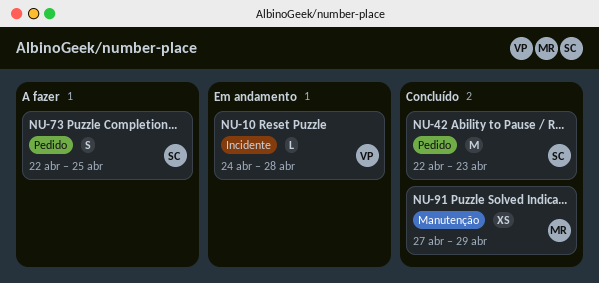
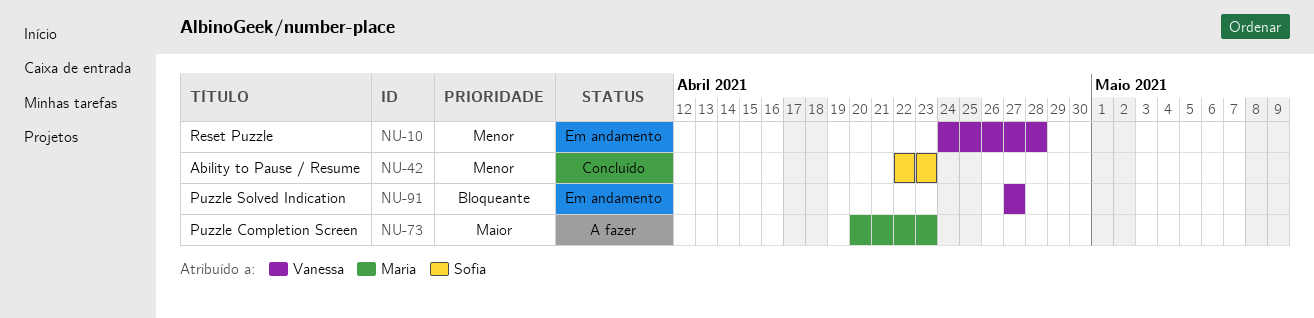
NU-73, owner: Sofia -> Maria
NU-73, start: Apr 22 -> Apr 20
NU-73, due: Apr 25 -> Apr 23
NU-91, status: Concluído -> Em andamento
NU-91, owner: Maria -> Vanessa
NU-91, due: Apr 29 -> Apr 27

